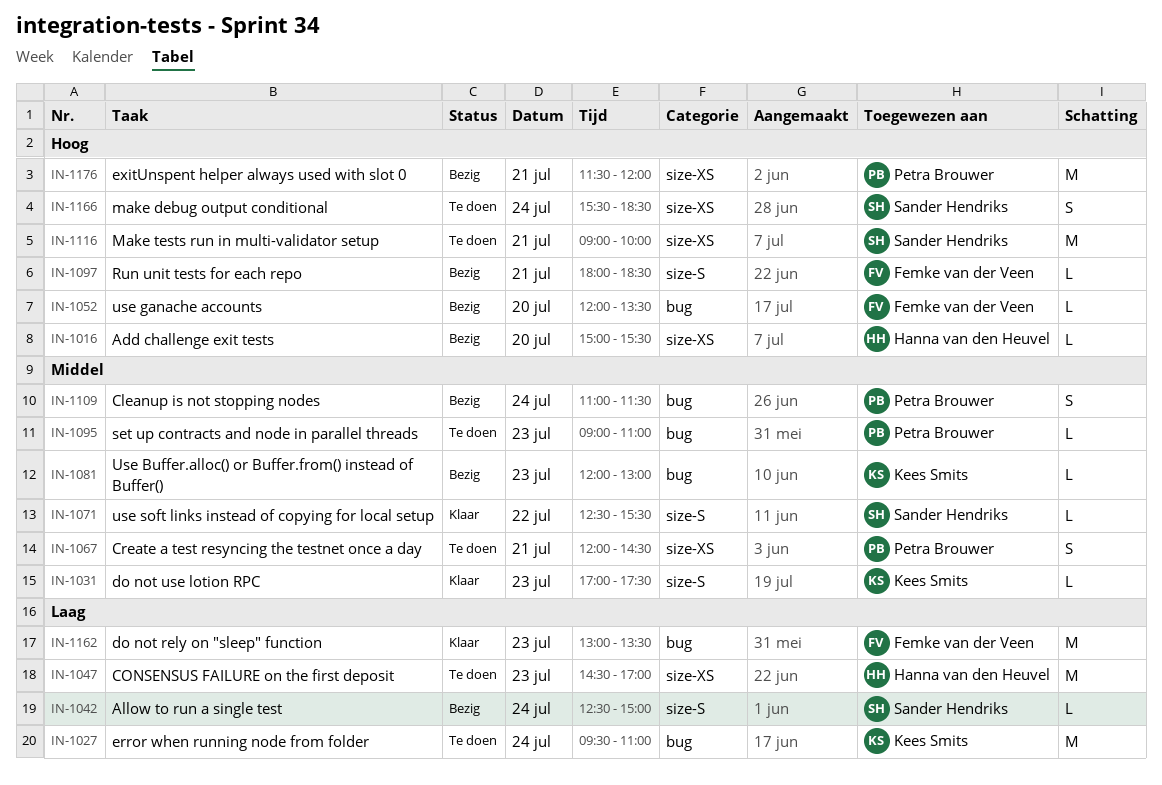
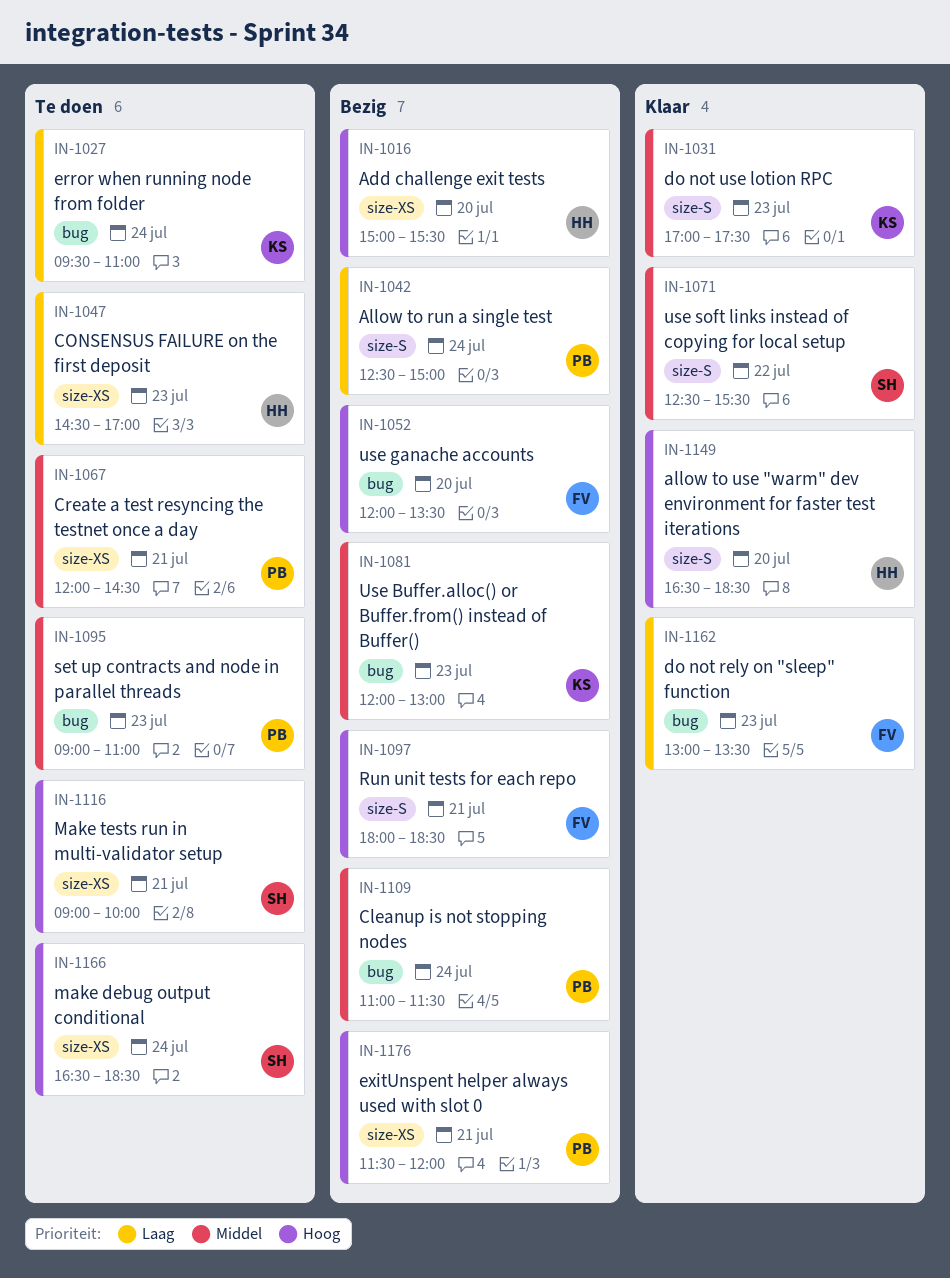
IN-1042, owner: Sander Hendriks -> Petra Brouwer
IN-1149: none -> present
IN-1166, begins: 15:30 -> 16:30

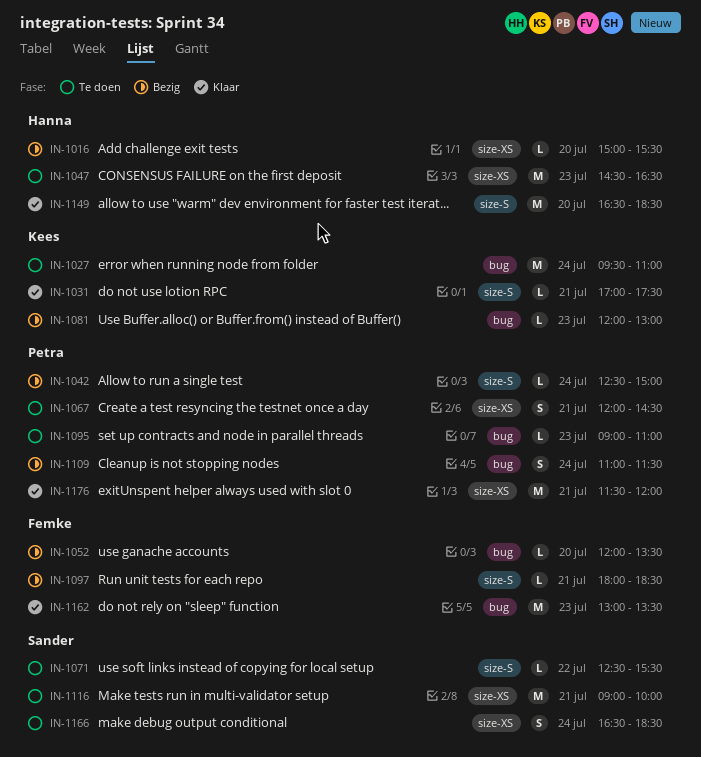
IN-1031, day: Jul 23 -> Jul 21
IN-1047, ends: 17:00 -> 16:30
IN-1071, status: Klaar -> Te doen
IN-1176, status: Bezig -> Klaar

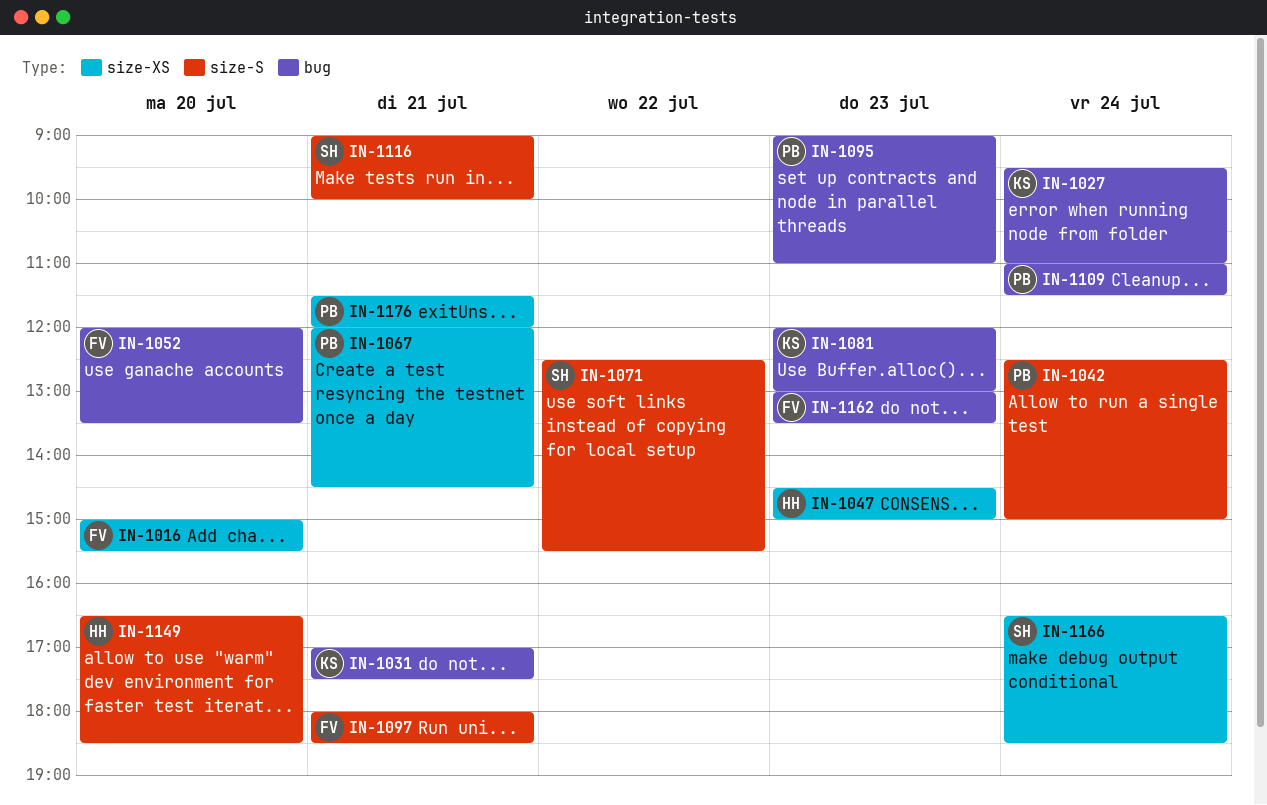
IN-1016, owner: Hanna -> Femke
IN-1031, label: size-S -> bug
IN-1047, ends: 16:30 -> 15:00
IN-1116, label: size-XS -> size-S

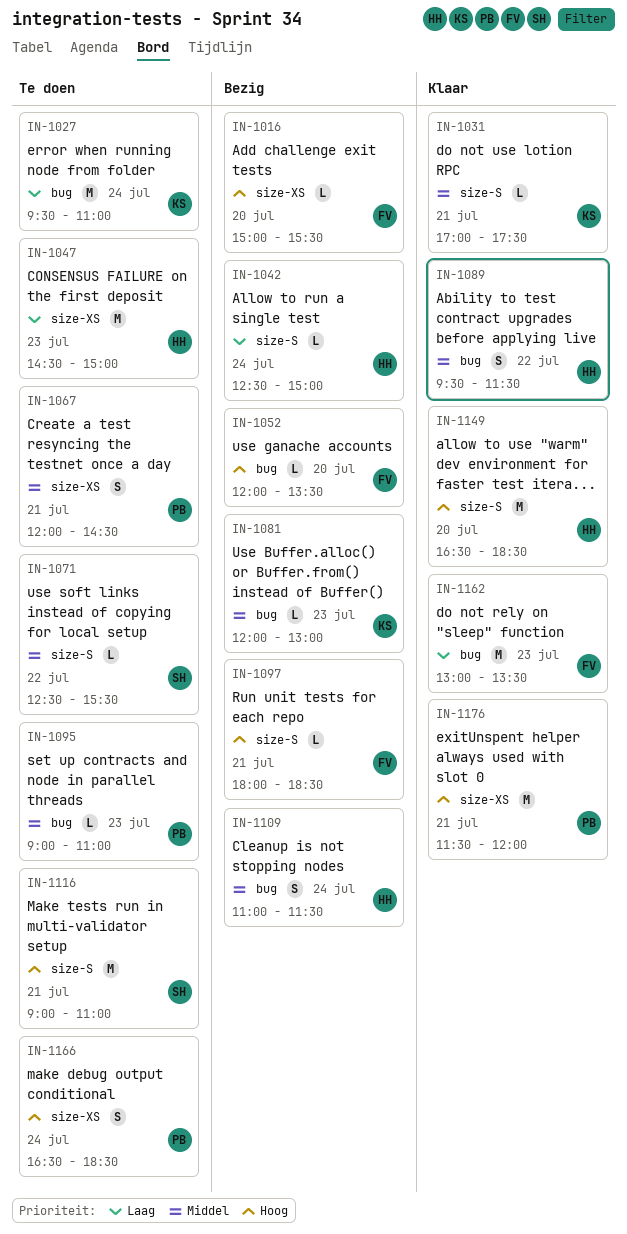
IN-1031, label: bug -> size-S
IN-1042, owner: PB -> HH
IN-1089: none -> present
IN-1109, owner: PB -> HH
IN-1116, ends: 10:00 -> 11:00
IN-1166, owner: SH -> PB

